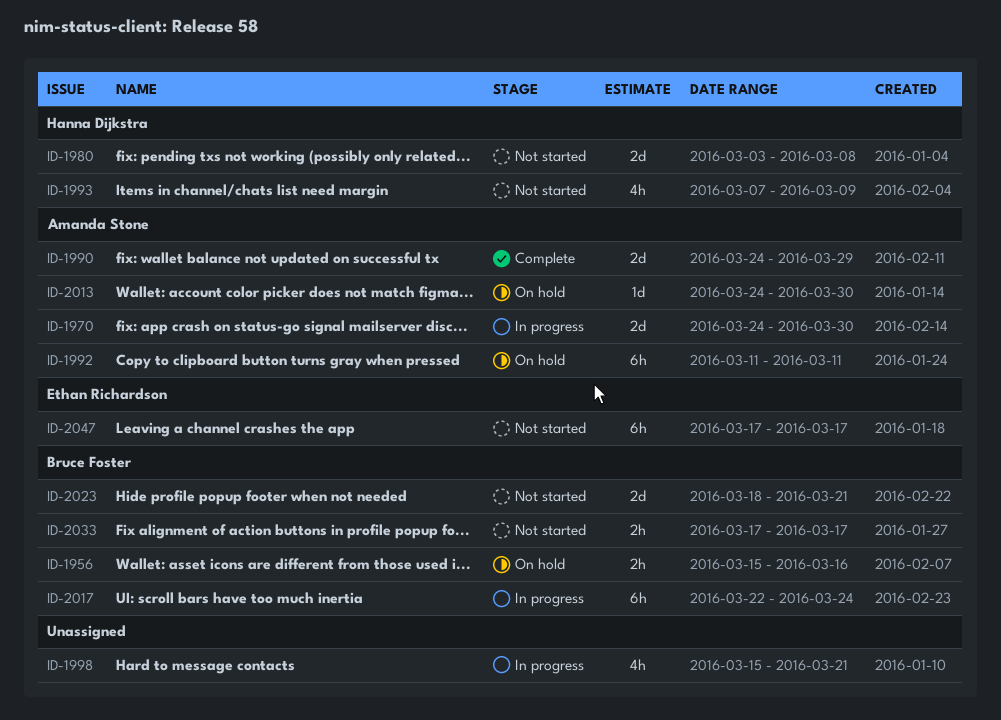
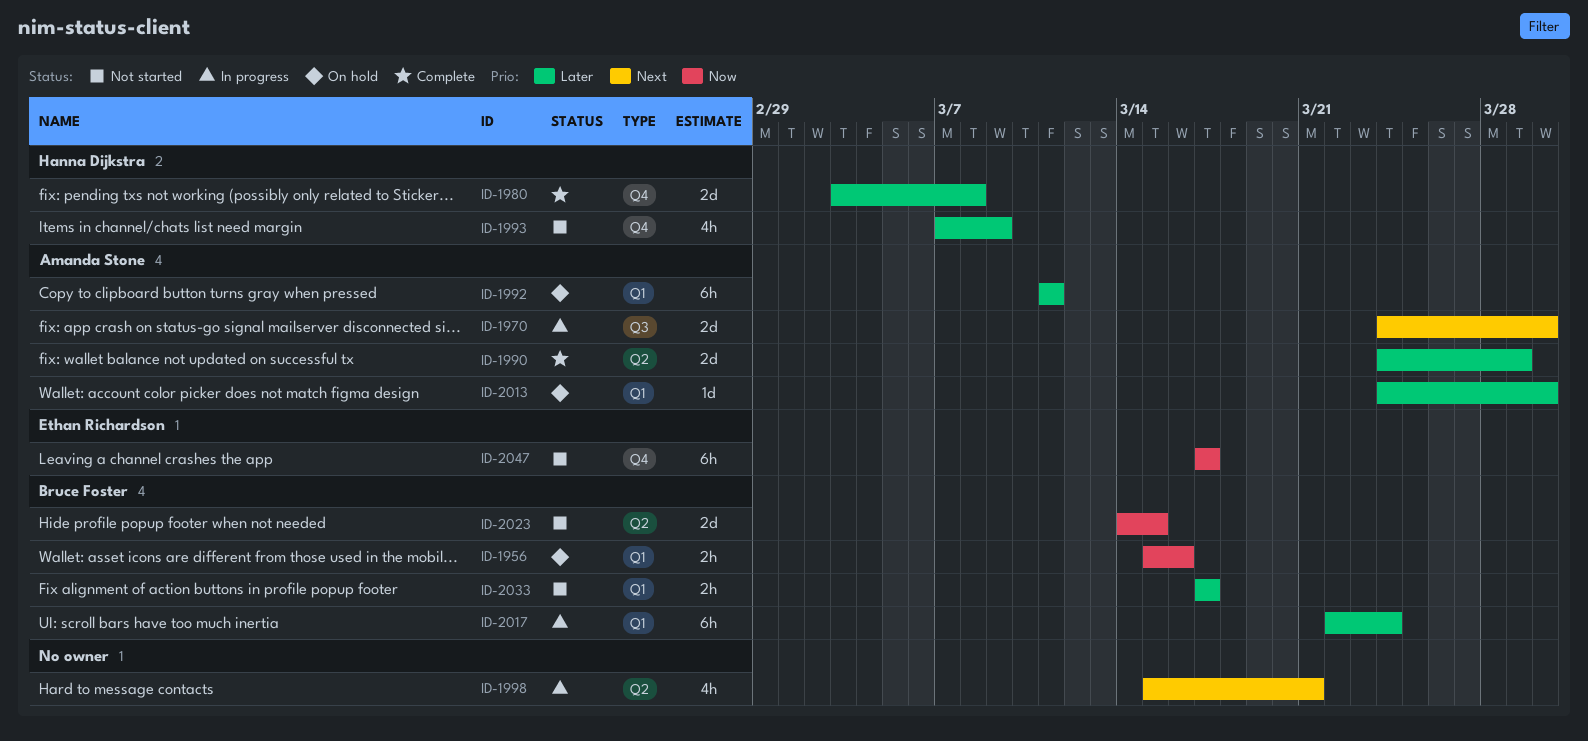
ID-1980, status: Not started -> Complete
ID-2023, start: Mar 18 -> Mar 14
ID-2023, due: Mar 21 -> Mar 15

